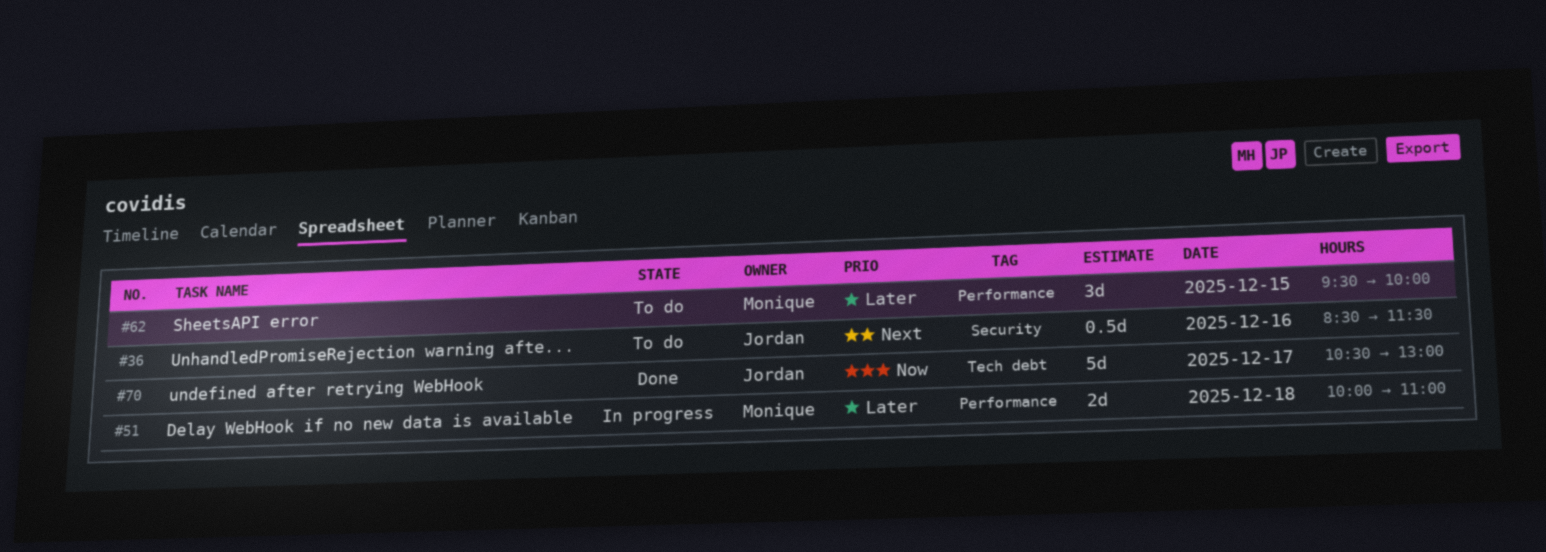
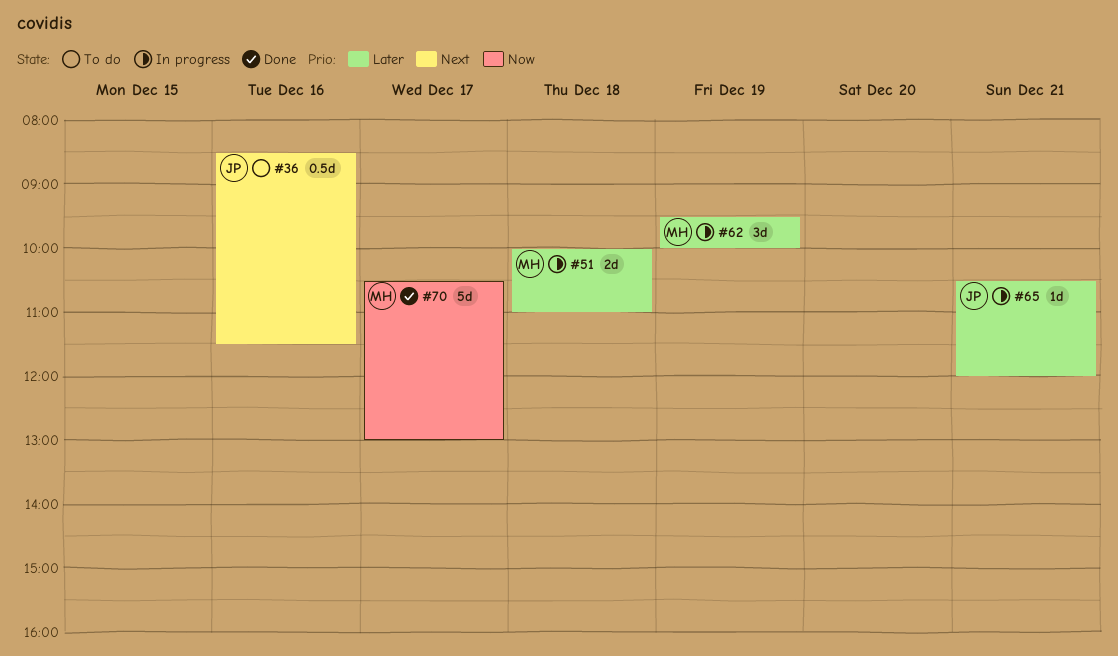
#62, status: To do -> In progress
#62, day: Dec 15 -> Dec 19
#65: none -> present
#70, owner: Jordan -> Monique

